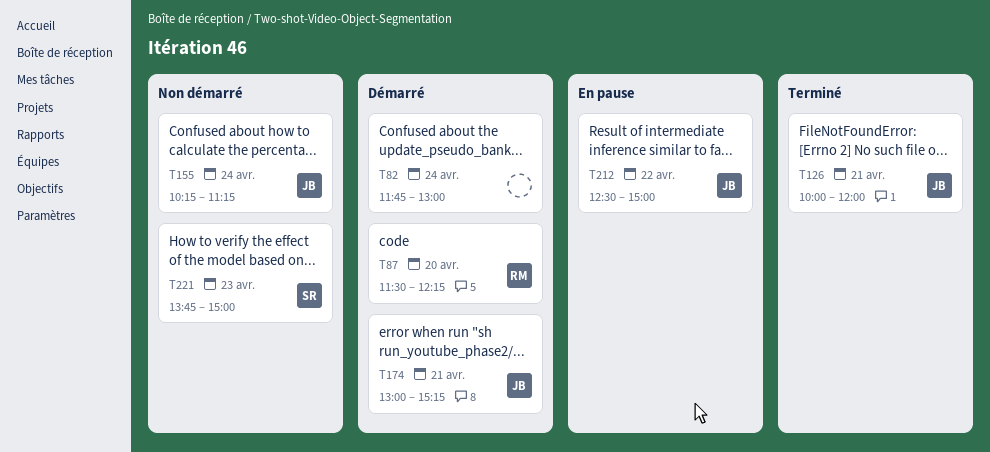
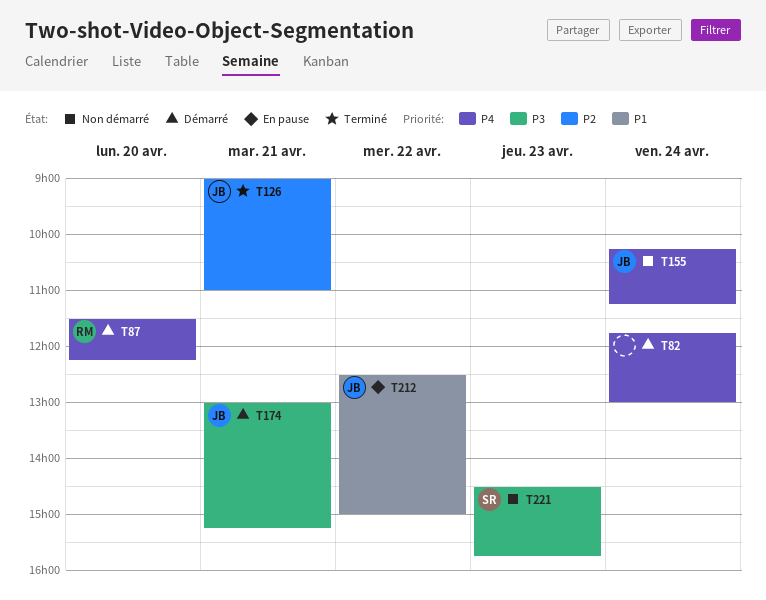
T126, begins: 10:00 -> 09:00
T126, ends: 12:00 -> 11:00
T221, begins: 13:45 -> 14:30
T221, ends: 15:00 -> 15:45

